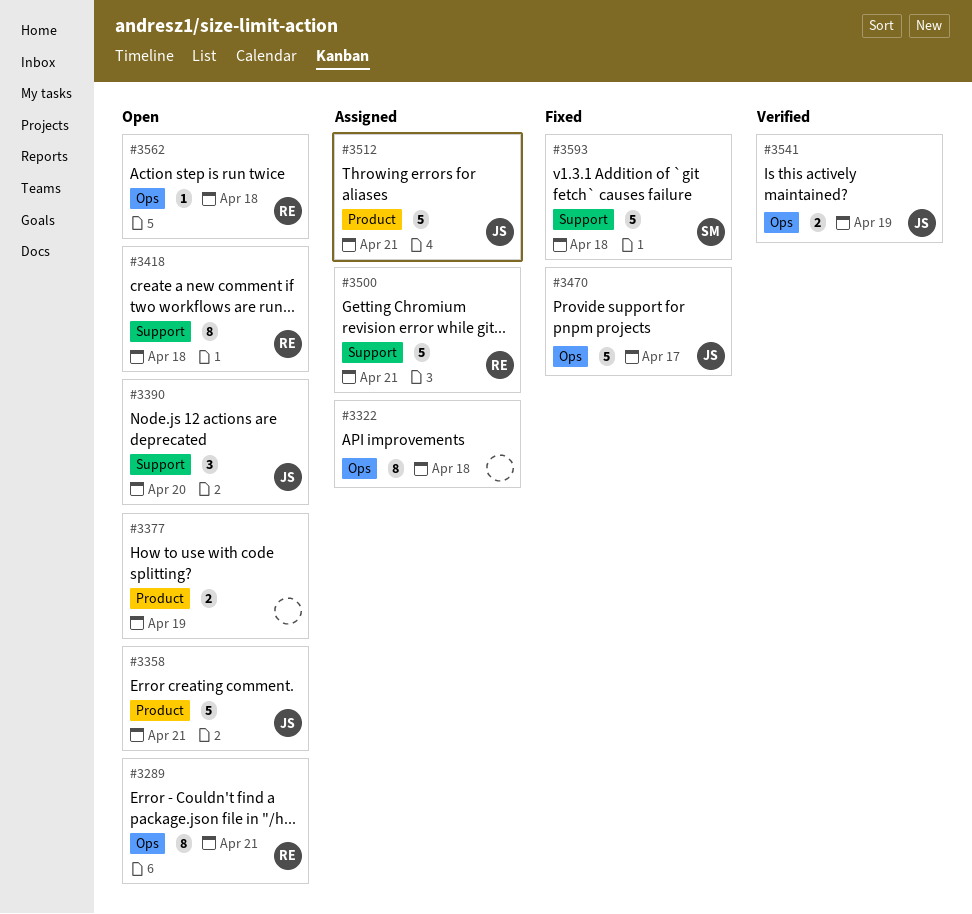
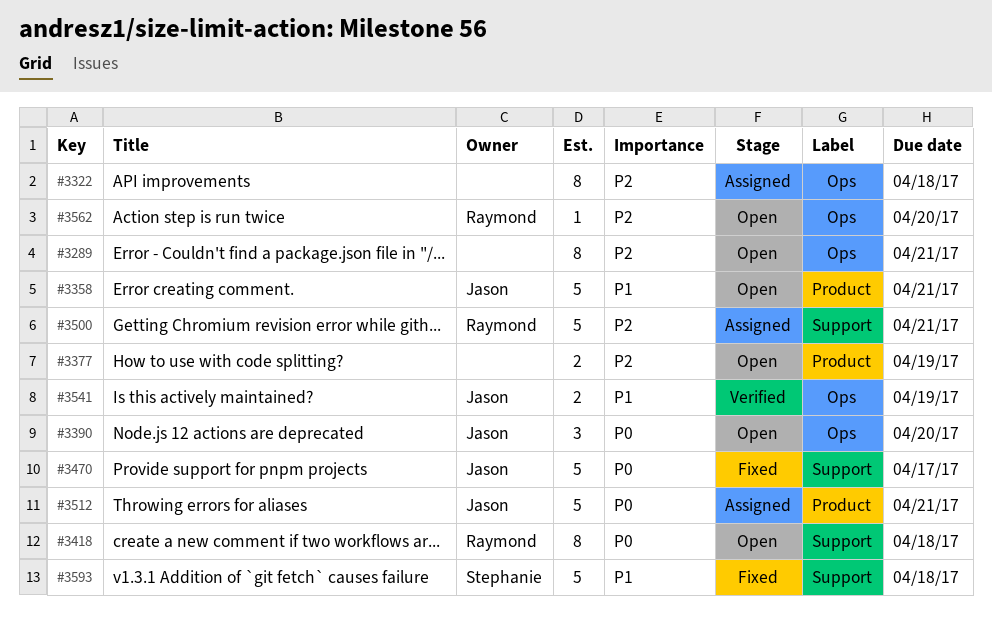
#3289, owner: Raymond -> none
#3390, label: Support -> Ops
#3470, label: Ops -> Support
#3562, due: Apr 18 -> Apr 20

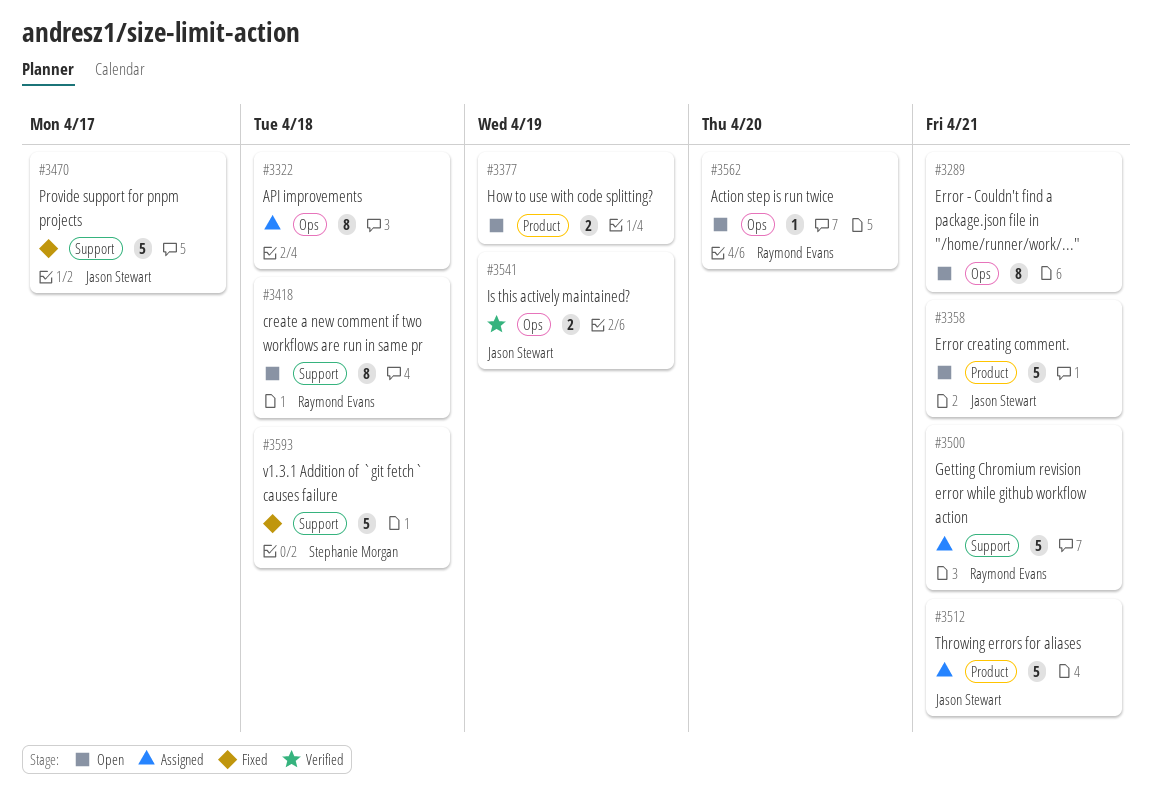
#3390: present -> none

